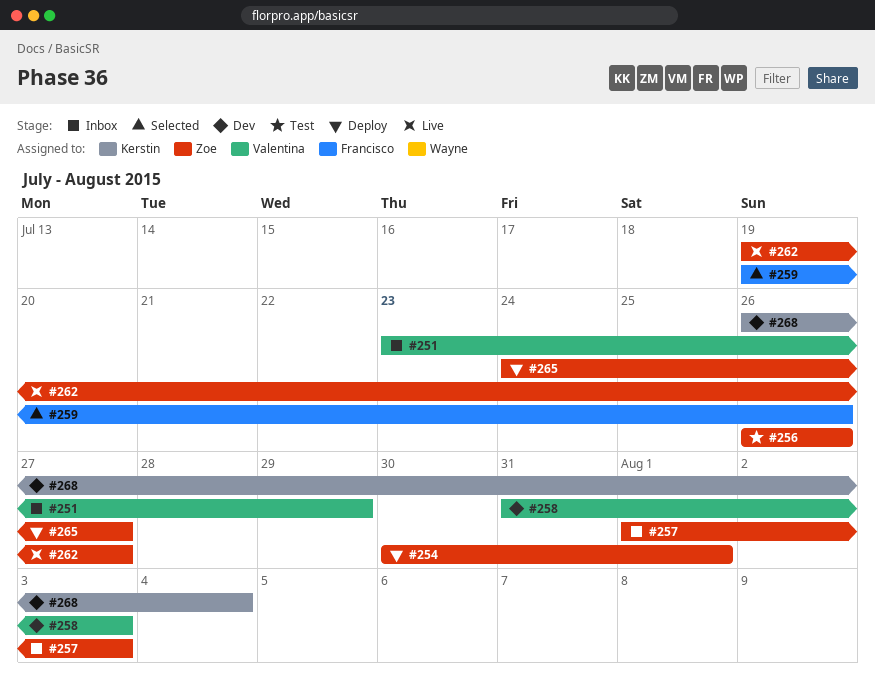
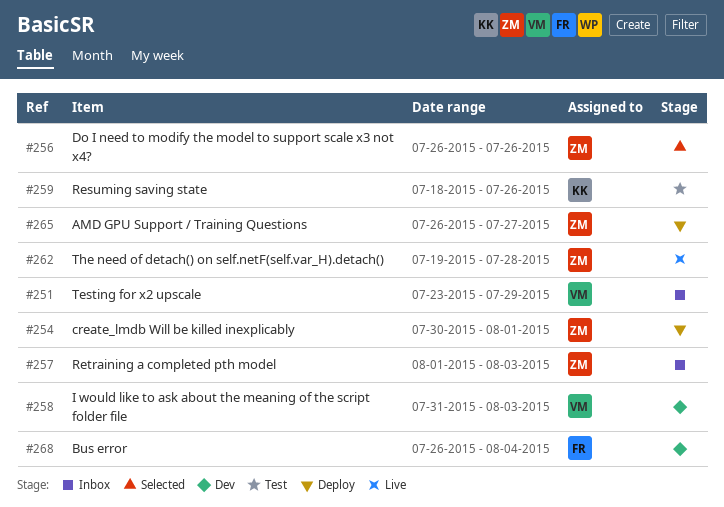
#256, status: Test -> Selected
#259, status: Selected -> Test
#259, owner: Francisco -> Kerstin
#259, start: Jul 19 -> Jul 18
#262, due: Jul 27 -> Jul 28
#265, start: Jul 24 -> Jul 26
#268, owner: Kerstin -> Francisco

